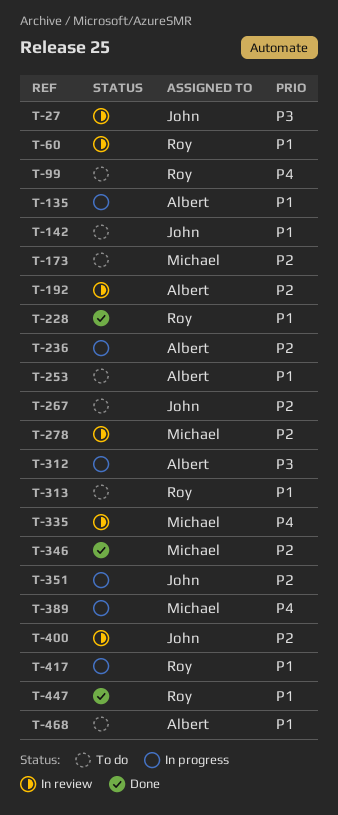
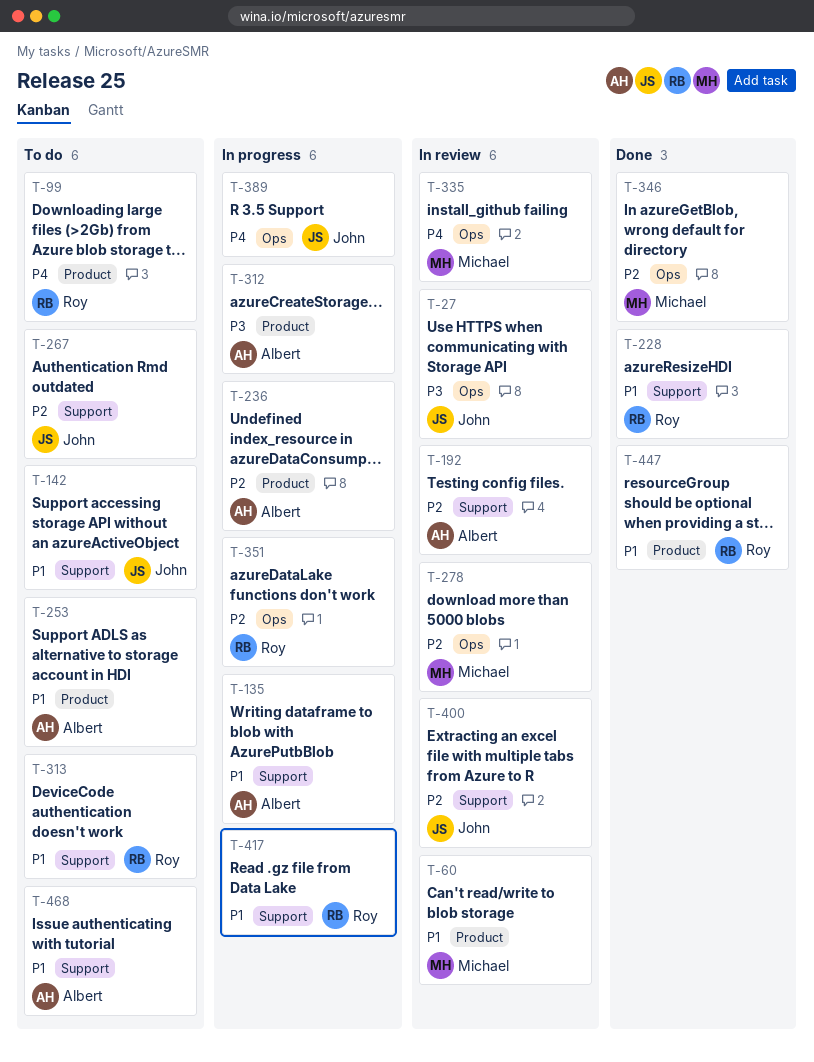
T-60, owner: Roy -> Michael
T-173: present -> none
T-351, owner: John -> Roy
T-389, owner: Michael -> John

